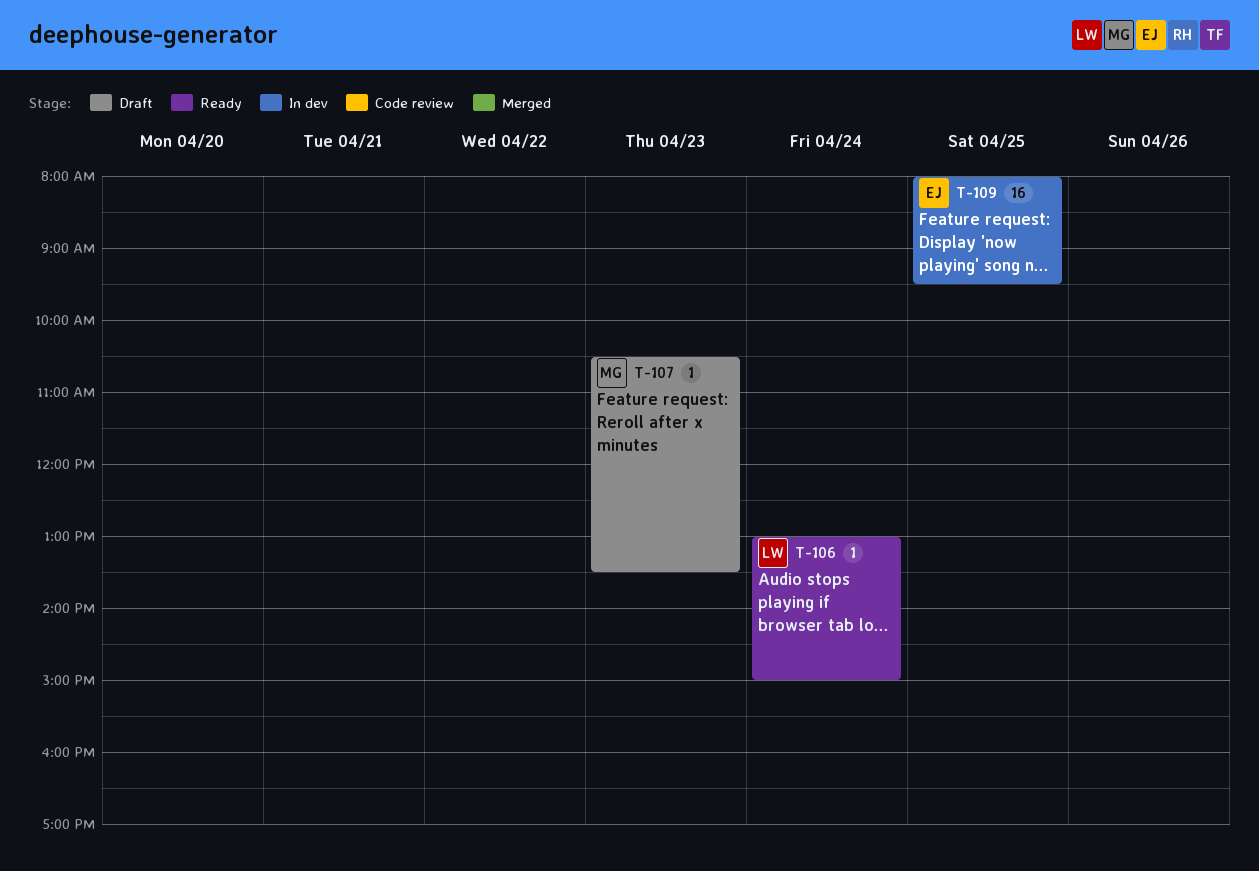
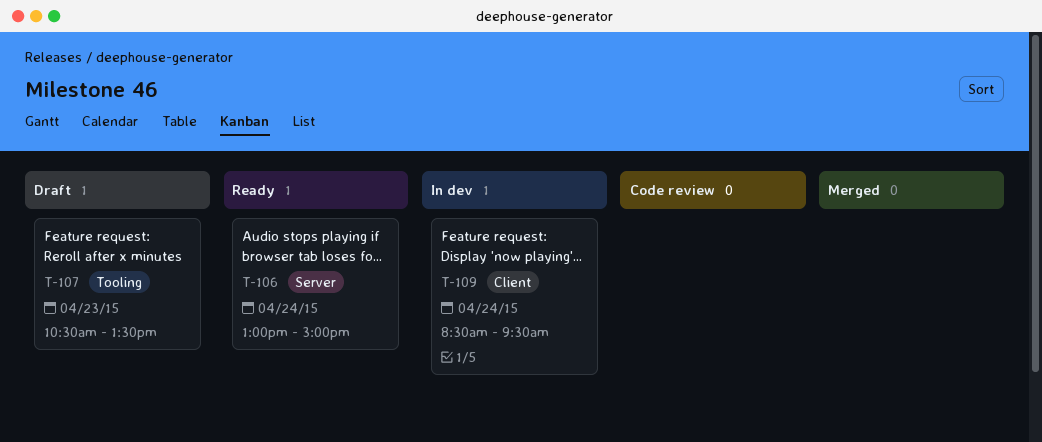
T-109, day: Apr 25 -> Apr 24
T-109, begins: 08:00 -> 08:30

